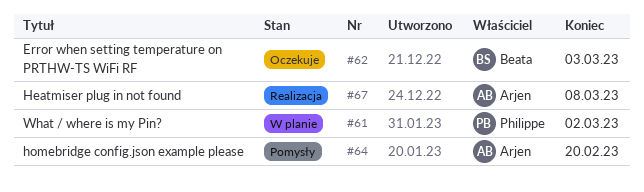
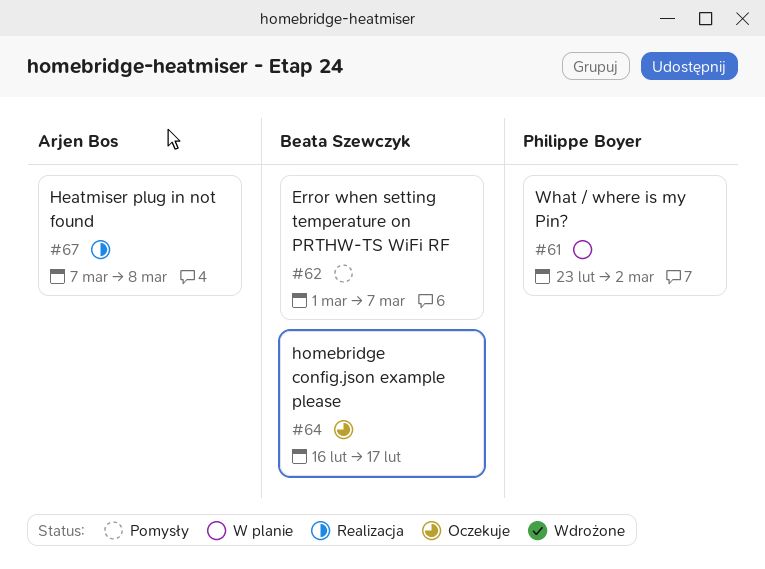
#62, status: Oczekuje -> Pomysły
#62, due: Mar 3 -> Mar 7
#64, status: Pomysły -> Oczekuje
#64, owner: Arjen Bos -> Beata Szewczyk
#64, due: Feb 20 -> Feb 17

